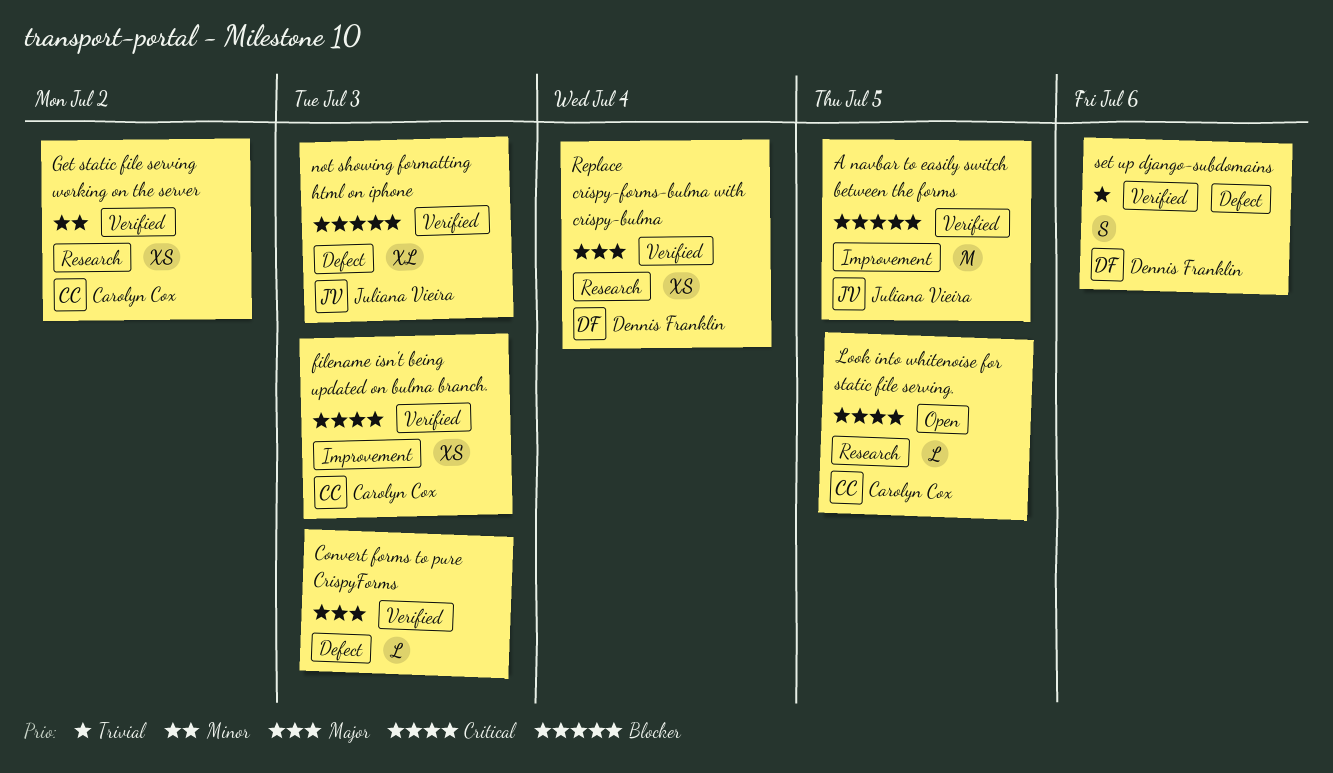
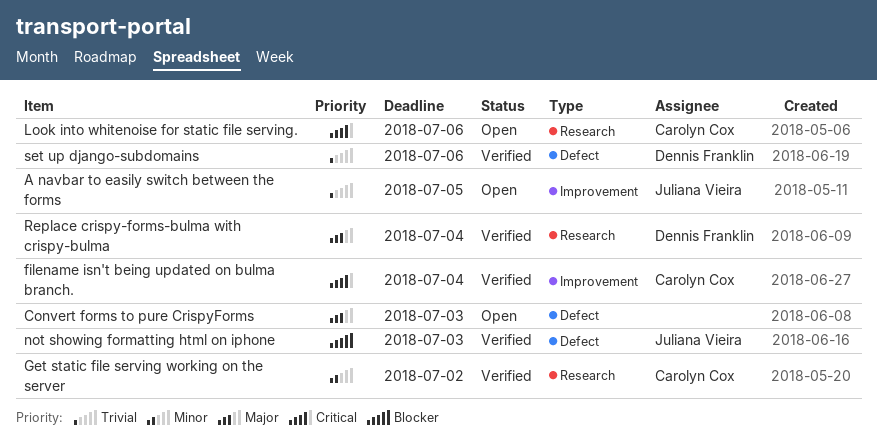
A navbar to easily switch between the forms, status: Verified -> Open
A navbar to easily switch between the forms, priority: Blocker -> Trivial
Convert forms to pure CrispyForms, status: Verified -> Open
filename isn't being updated on bulma branch., due: Jul 3 -> Jul 4
Look into whitenoise for static file serving., due: Jul 5 -> Jul 6

